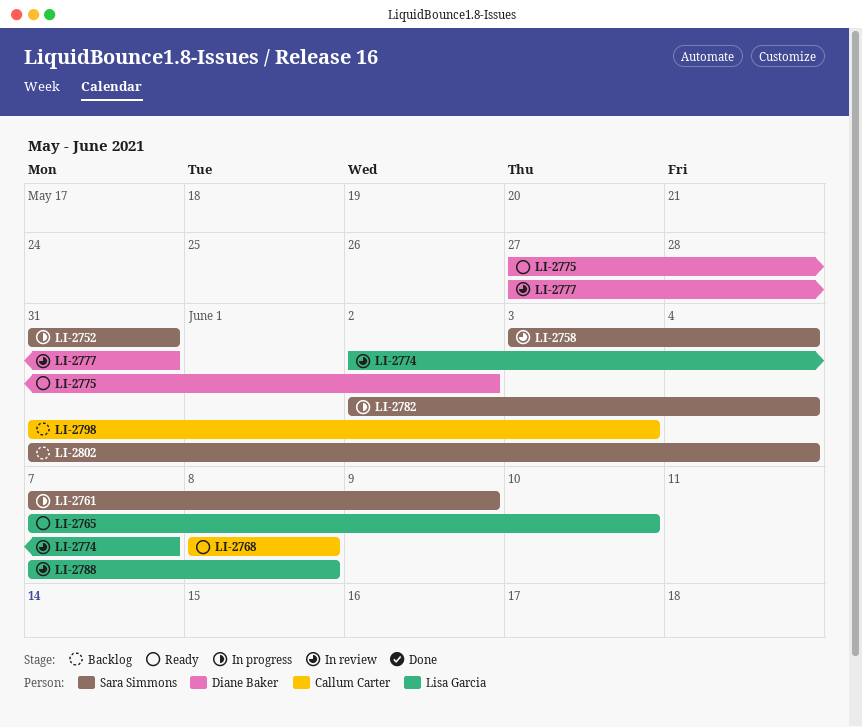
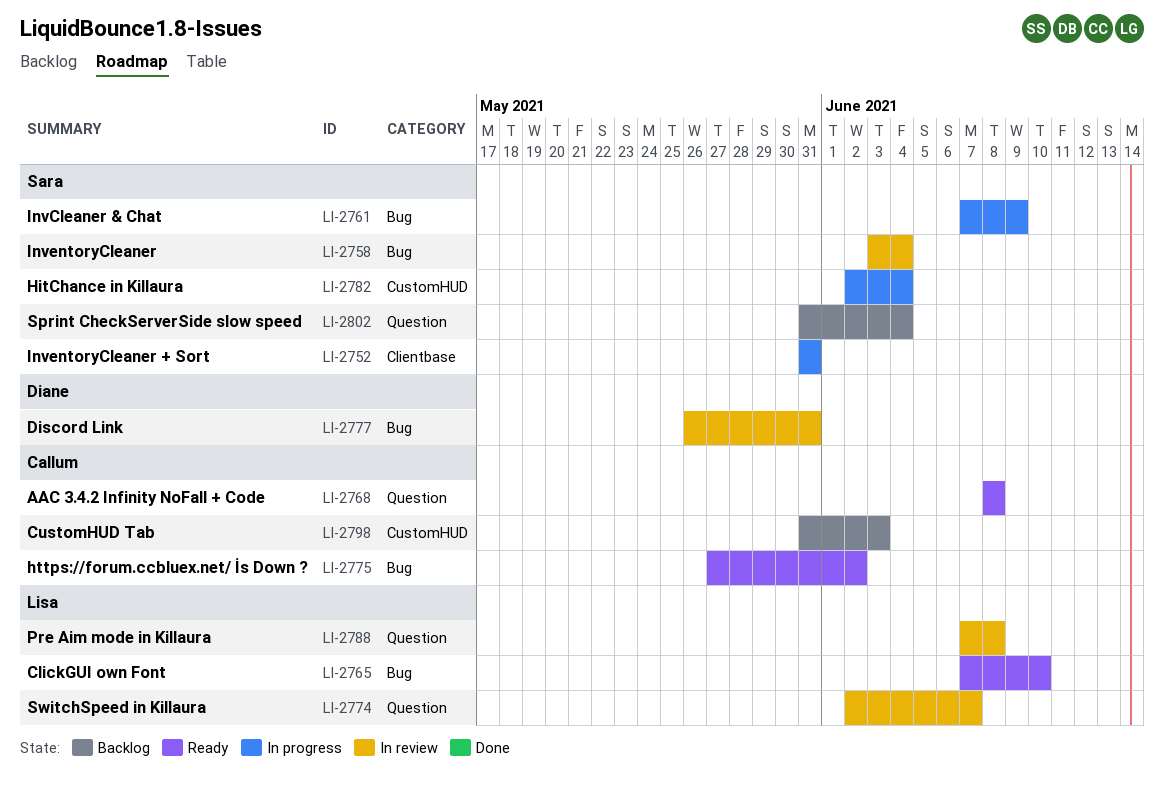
LI-2775, owner: Diane Baker -> Callum Carter
LI-2777, start: May 27 -> May 26

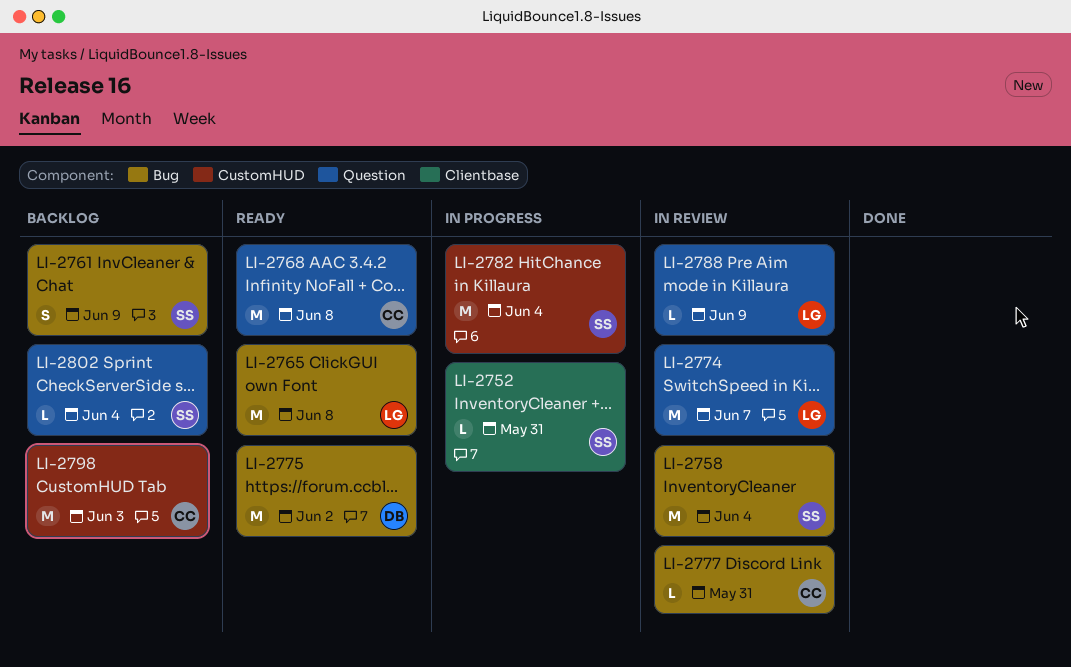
LI-2761, status: In progress -> Backlog
LI-2765, due: Jun 10 -> Jun 8
LI-2775, owner: Callum -> Diane
LI-2777, owner: Diane -> Callum
LI-2788, due: Jun 8 -> Jun 9

